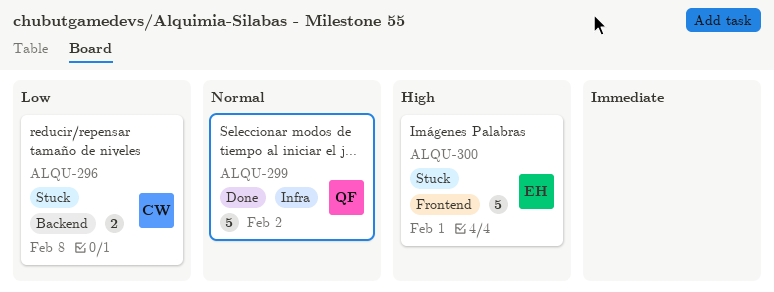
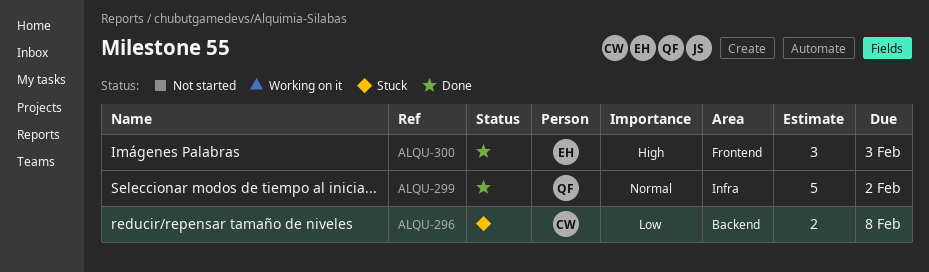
ALQU-300, status: Stuck -> Done
ALQU-300, estimate: 5 -> 3
ALQU-300, due: Feb 1 -> Feb 3

